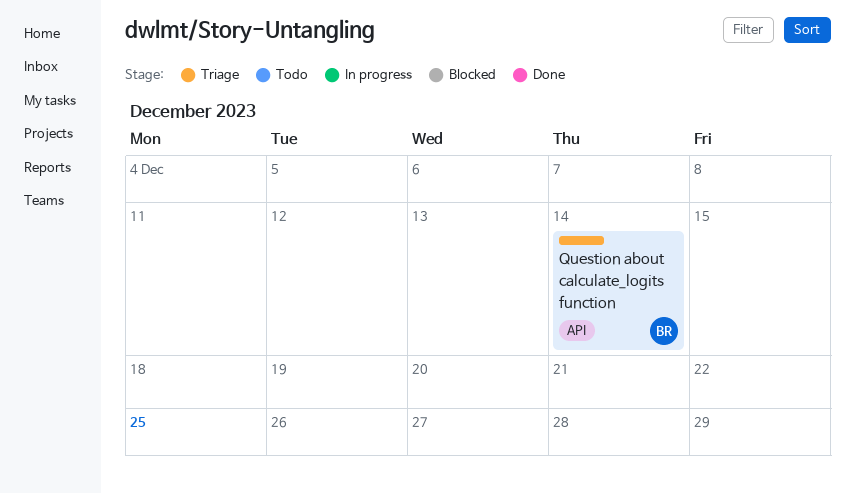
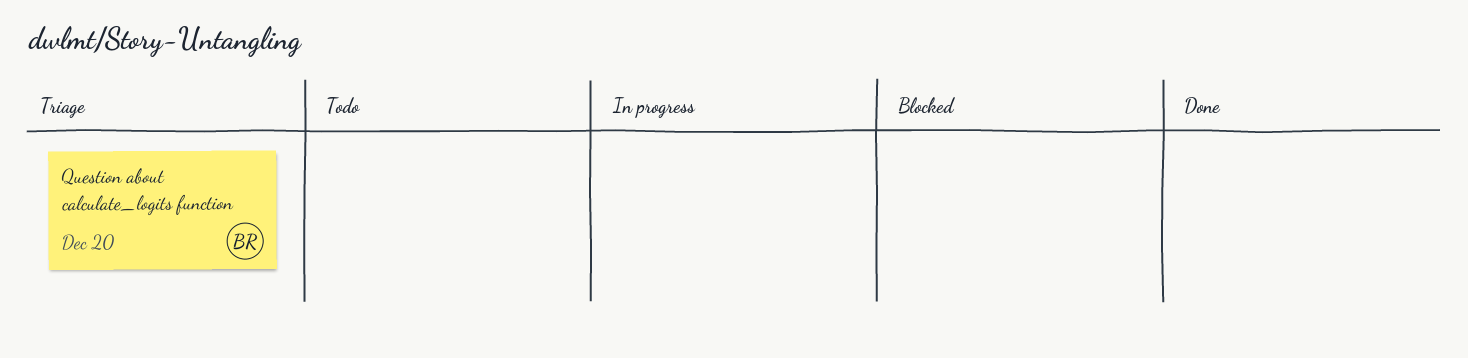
Question about calculate_logits function, due: Dec 14 -> Dec 20

